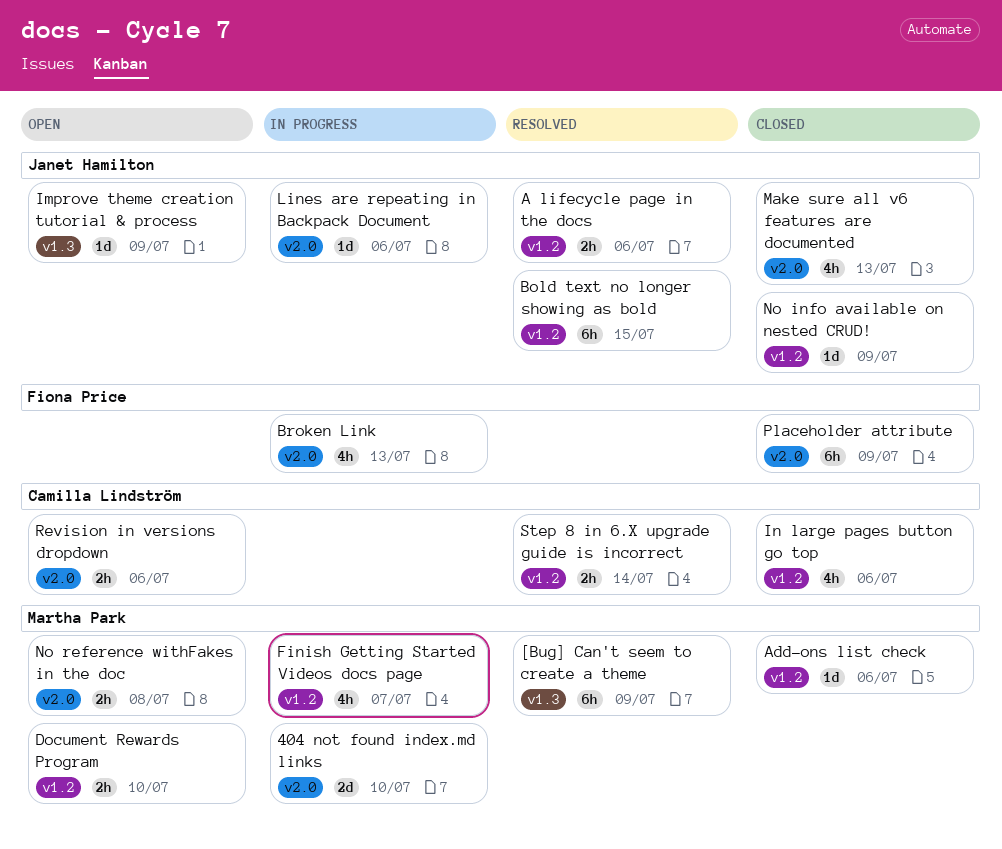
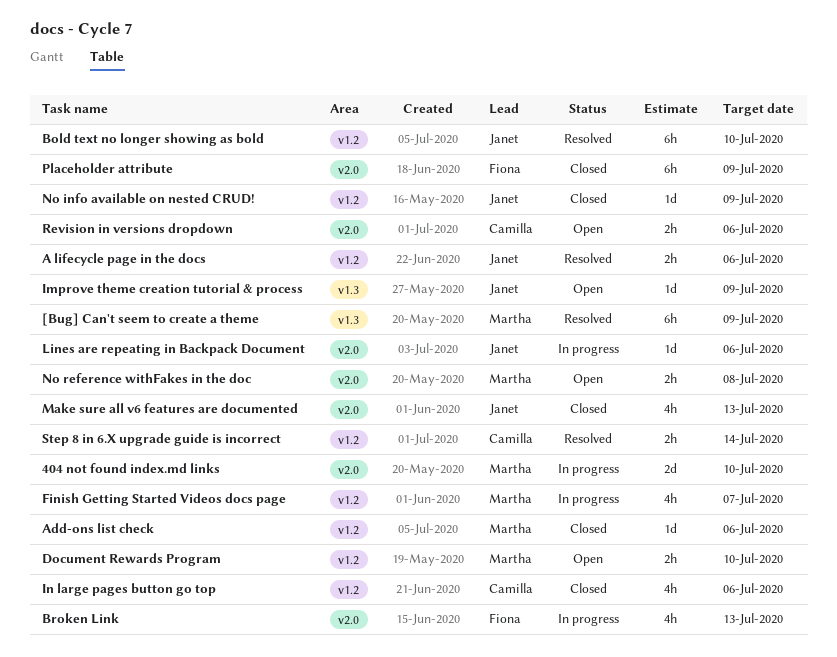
Bold text no longer showing as bold, due: Jul 15 -> Jul 10

